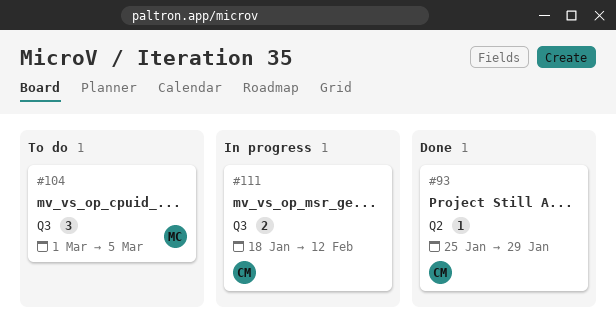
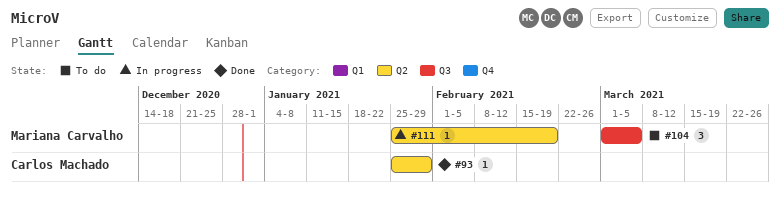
#111, owner: Carlos Machado -> Mariana Carvalho
#111, label: Q3 -> Q2
#111, estimate: 2 -> 1
#111, start: Jan 18 -> Jan 25
#111, due: Feb 12 -> Feb 19

